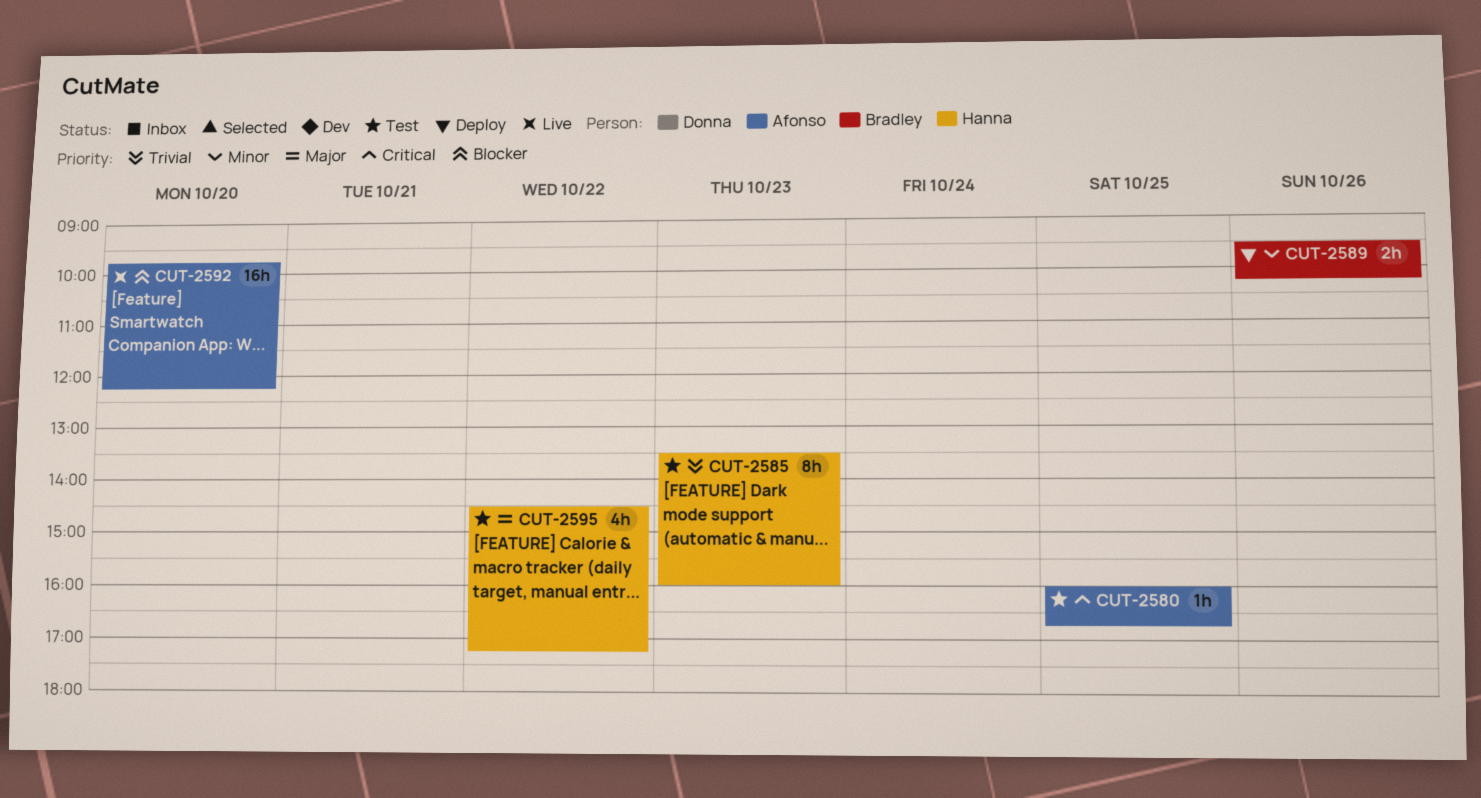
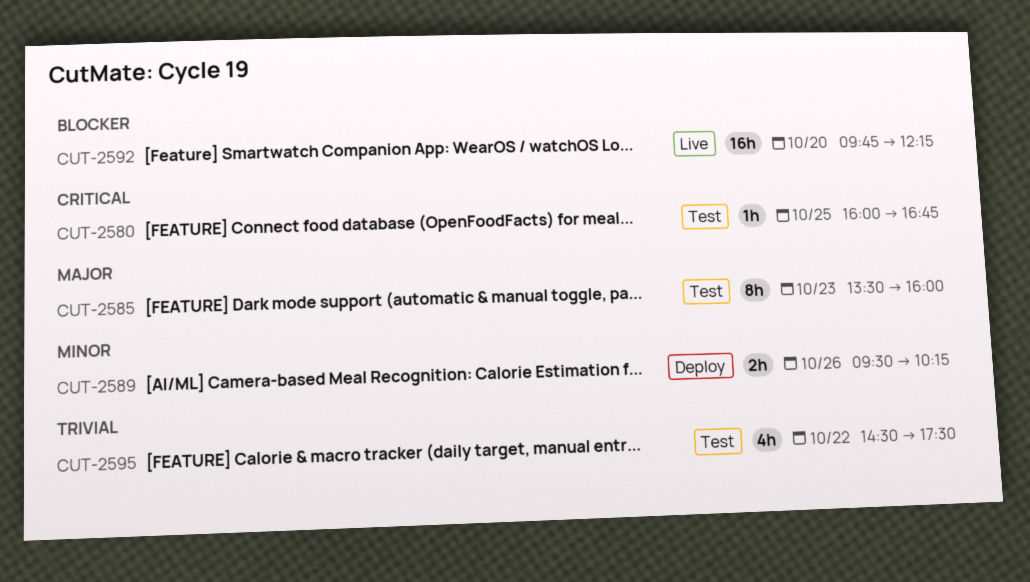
CUT-2585, priority: Trivial -> Major
CUT-2595, priority: Major -> Trivial
CUT-2595, ends: 17:15 -> 17:30

